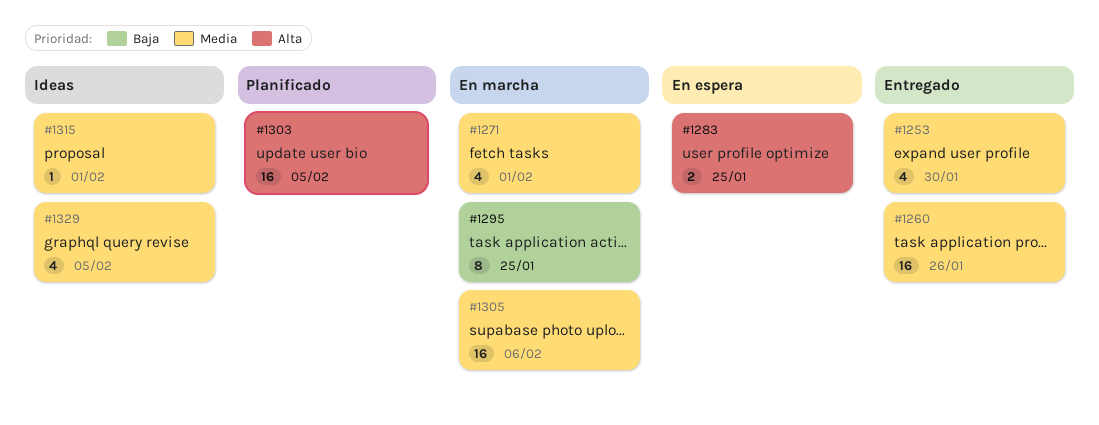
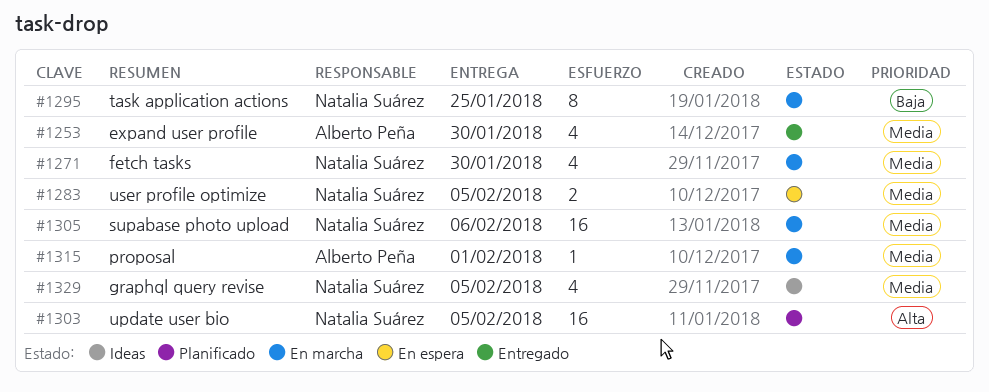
#1260: present -> none
#1271, due: Feb 1 -> Jan 30
#1283, priority: Alta -> Media
#1283, due: Jan 25 -> Feb 5
#1315, status: Ideas -> En marcha

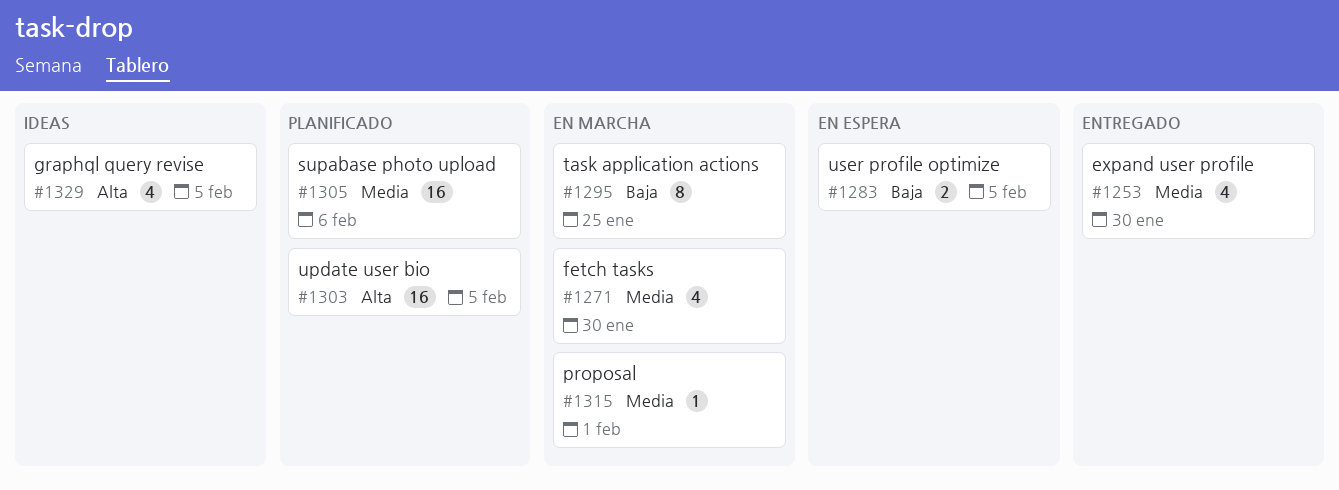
#1283, priority: Media -> Baja
#1305, status: En marcha -> Planificado
#1329, priority: Media -> Alta

